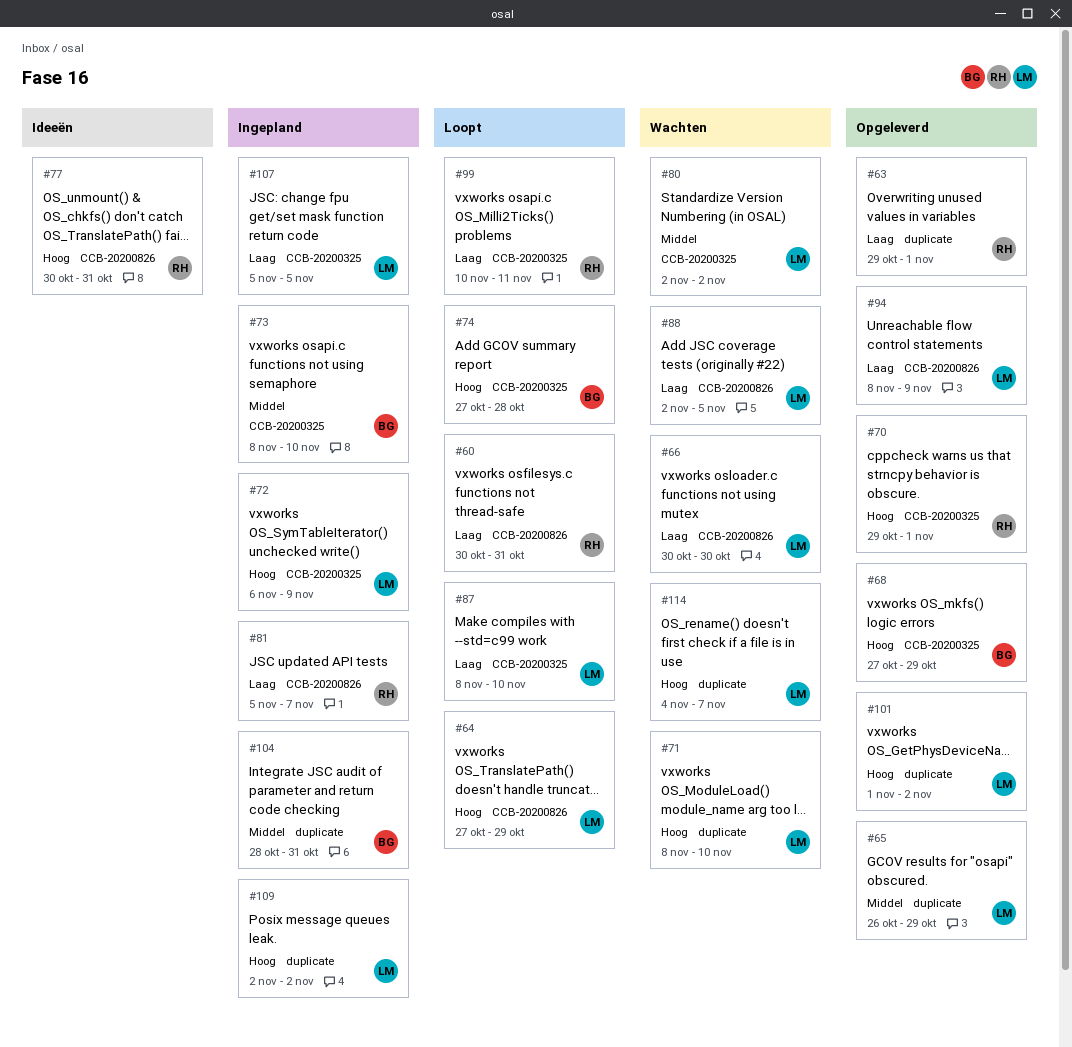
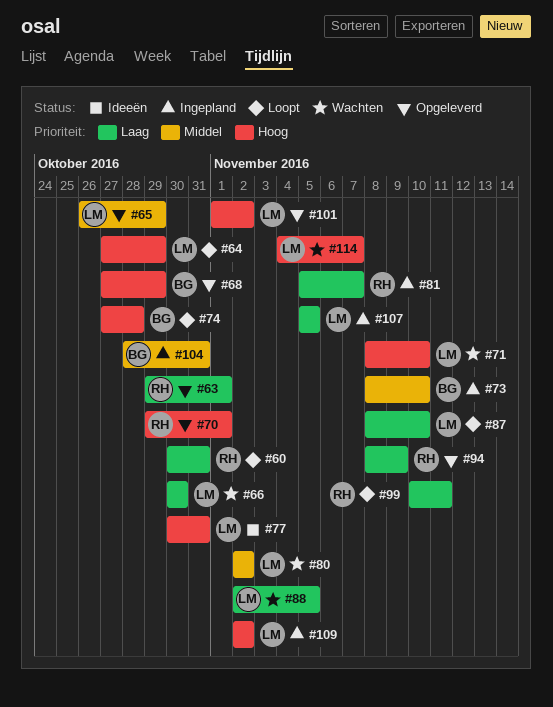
#72: present -> none
#77, owner: RH -> LM
#94, owner: LM -> RH

